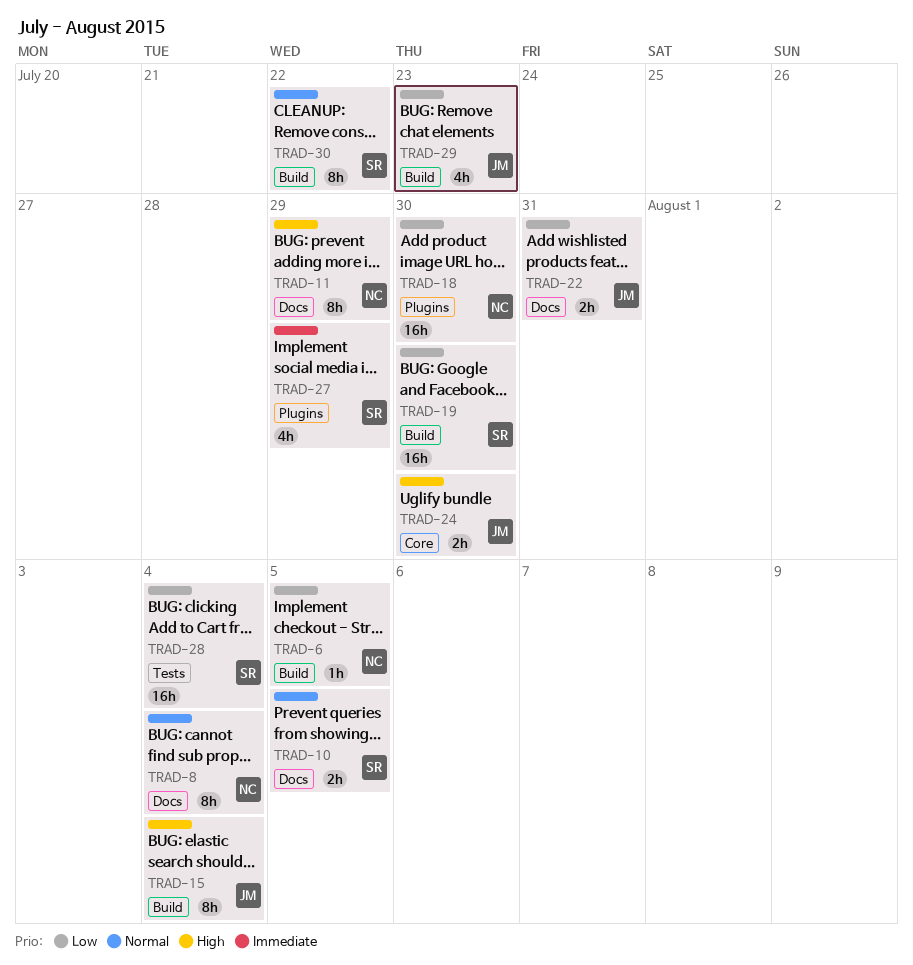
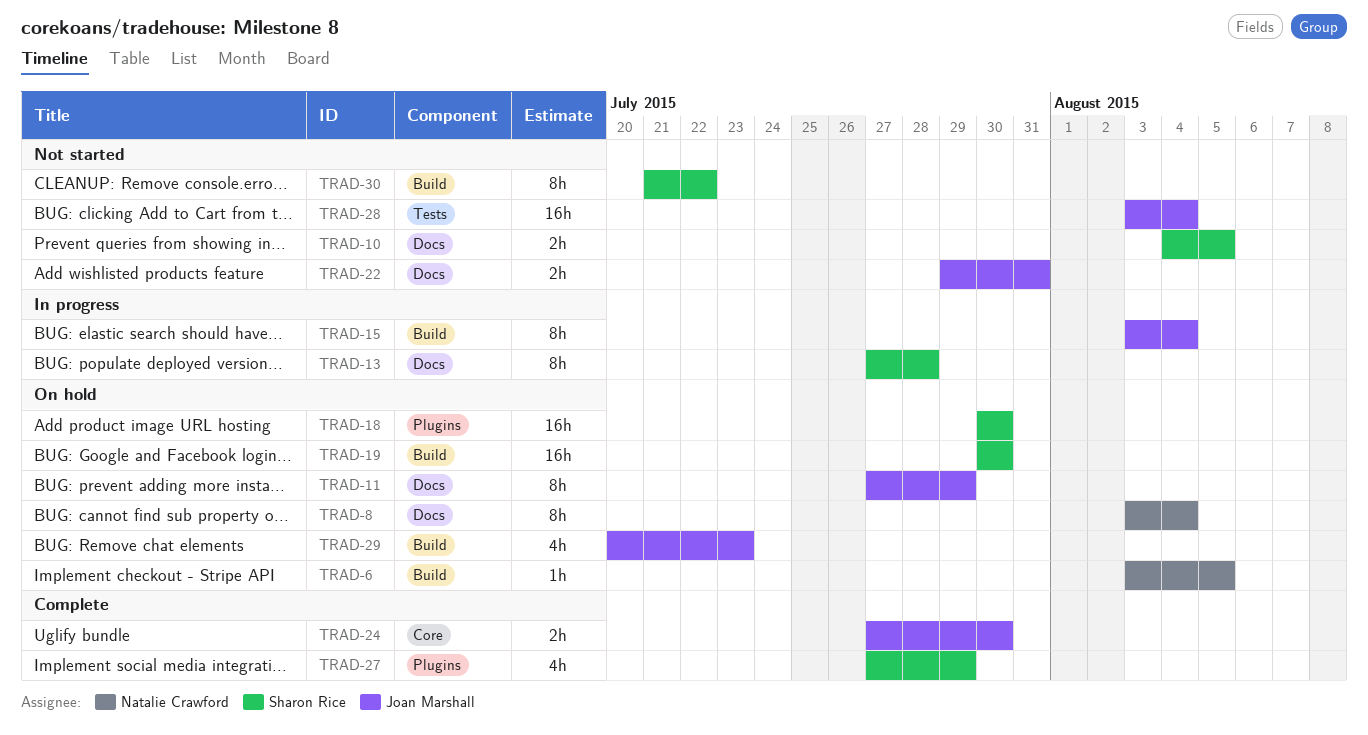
TRAD-11, owner: Natalie Crawford -> Joan Marshall
TRAD-13: none -> present
TRAD-18, owner: Natalie Crawford -> Sharon Rice
TRAD-28, owner: Sharon Rice -> Joan Marshall

